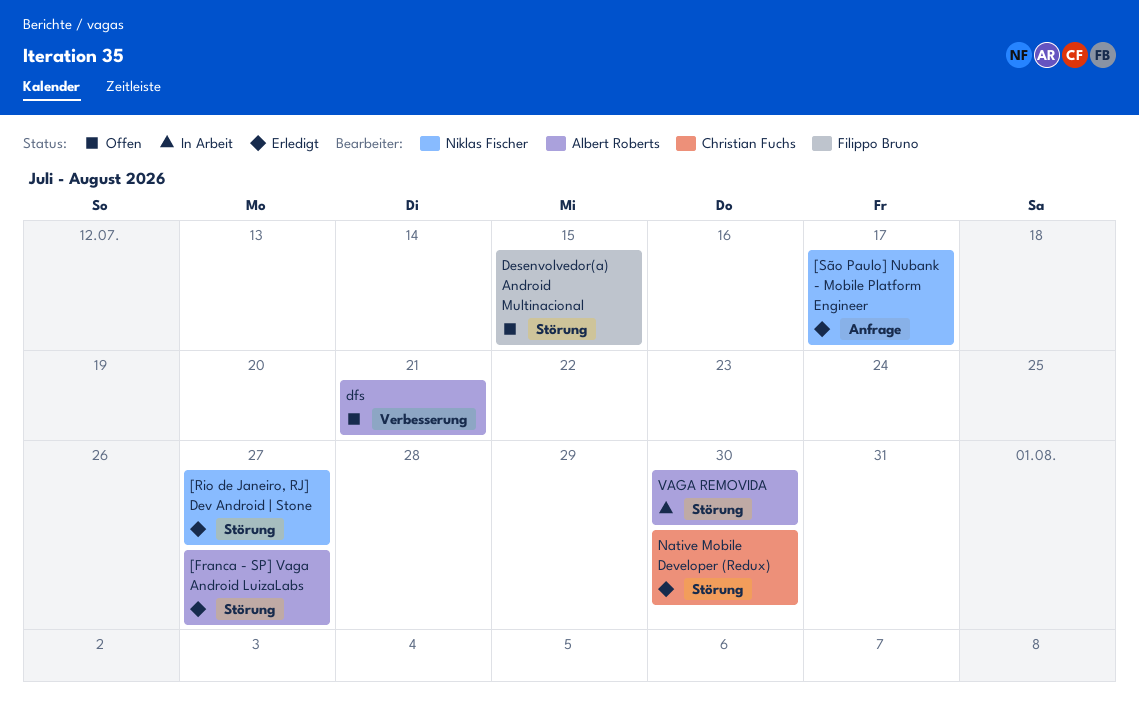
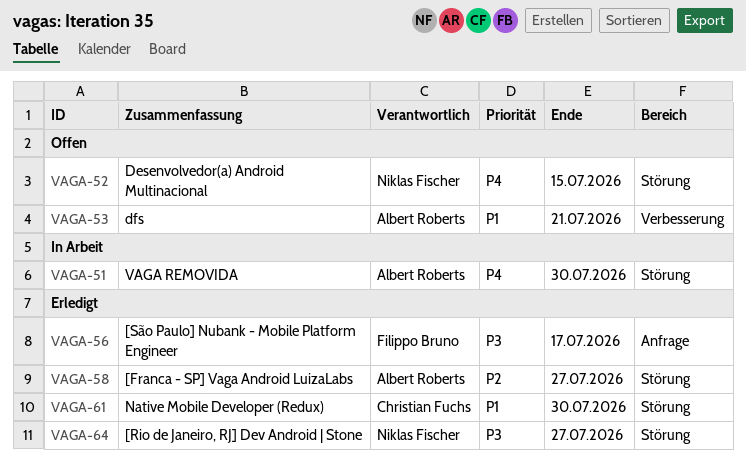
[São Paulo] Nubank - Mobile Platform Engineer, owner: Niklas Fischer -> Filippo Bruno
Desenvolvedor(a) Android Multinacional, owner: Filippo Bruno -> Niklas Fischer

